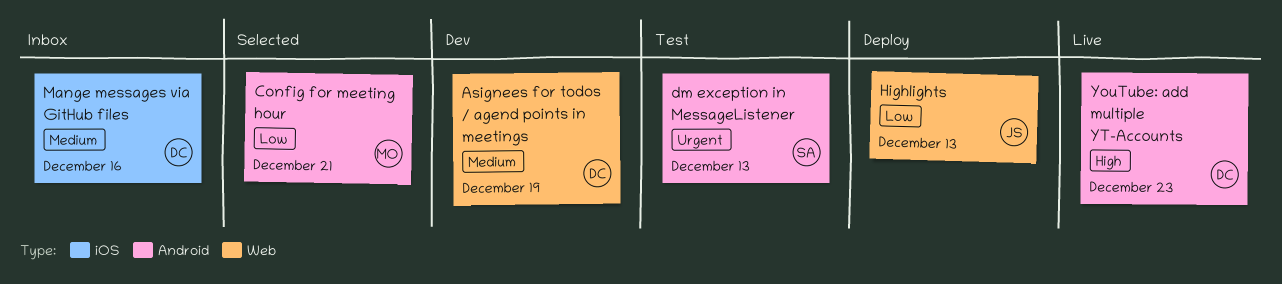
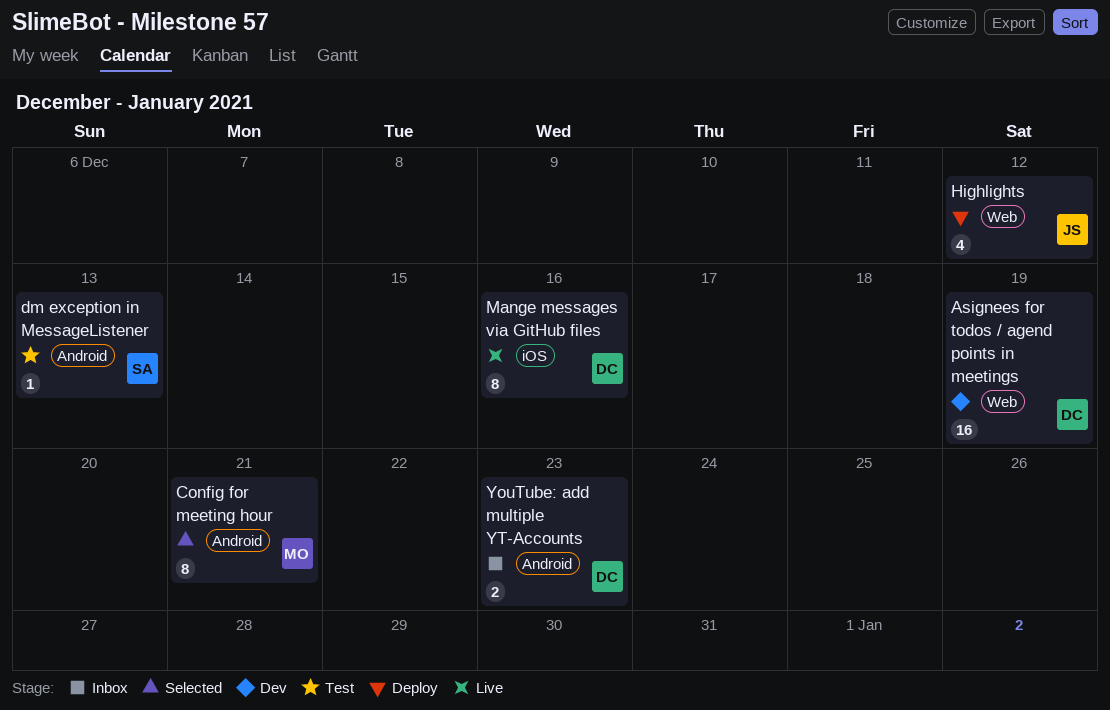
Highlights, due: Dec 13 -> Dec 12
Mange messages via GitHub files, status: Inbox -> Live
YouTube: add multiple YT-Accounts, status: Live -> Inbox

